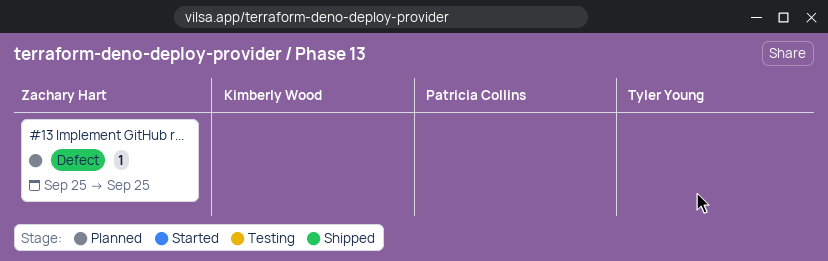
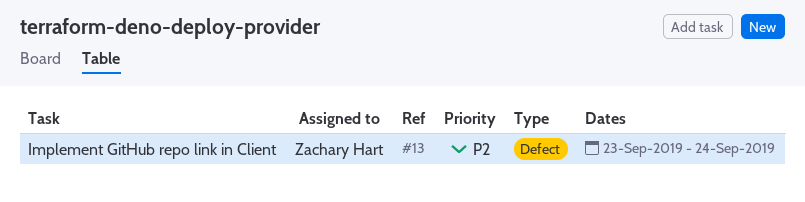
#13, start: Sep 25 -> Sep 23
#13, due: Sep 25 -> Sep 24

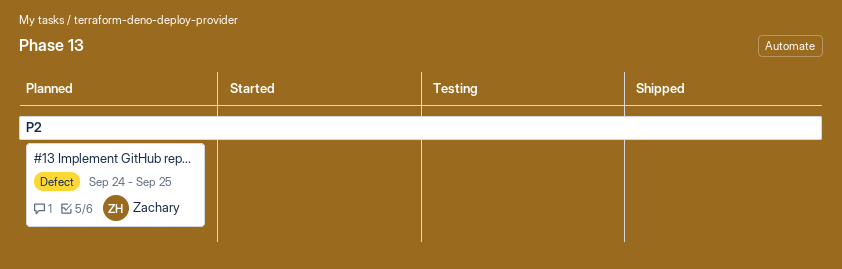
#13, start: Sep 23 -> Sep 24
#13, due: Sep 24 -> Sep 25

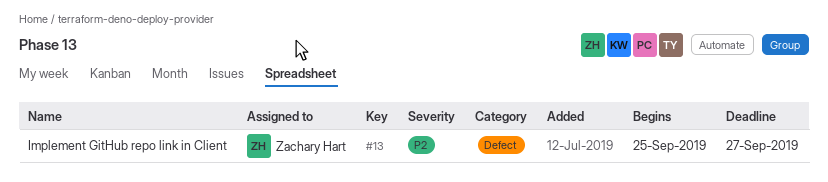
#13, start: Sep 24 -> Sep 25
#13, due: Sep 25 -> Sep 27

